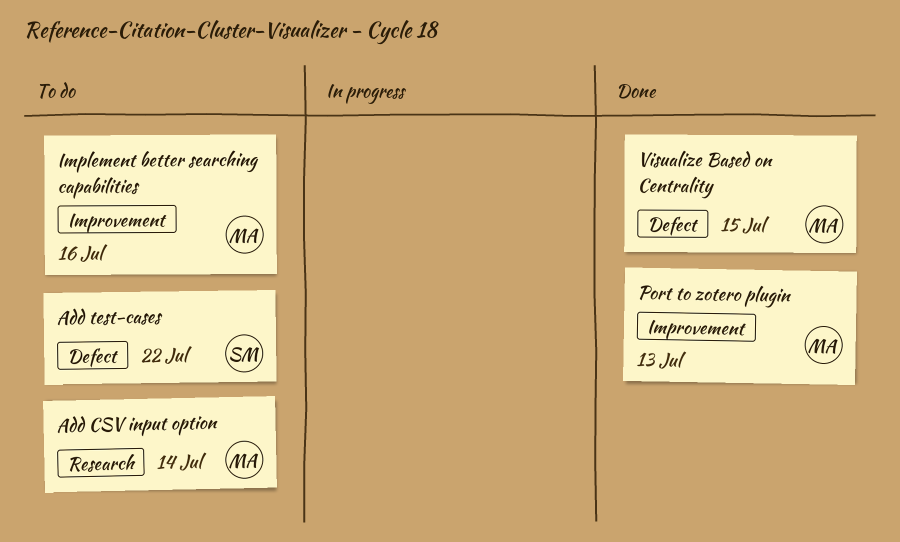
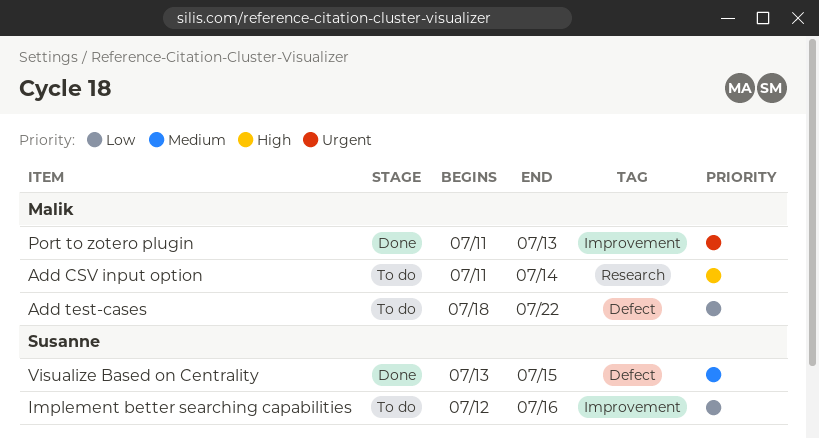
Add test-cases, owner: Susanne -> Malik
Implement better searching capabilities, owner: Malik -> Susanne
Visualize Based on Centrality, owner: Malik -> Susanne

